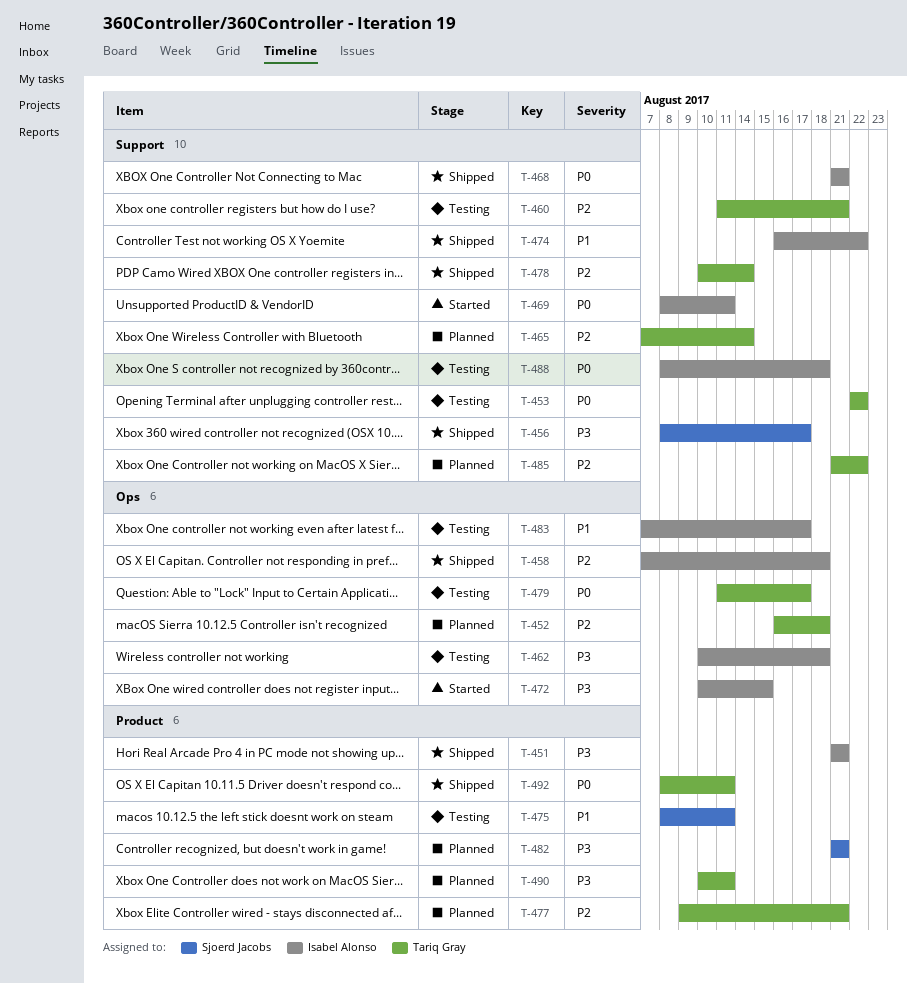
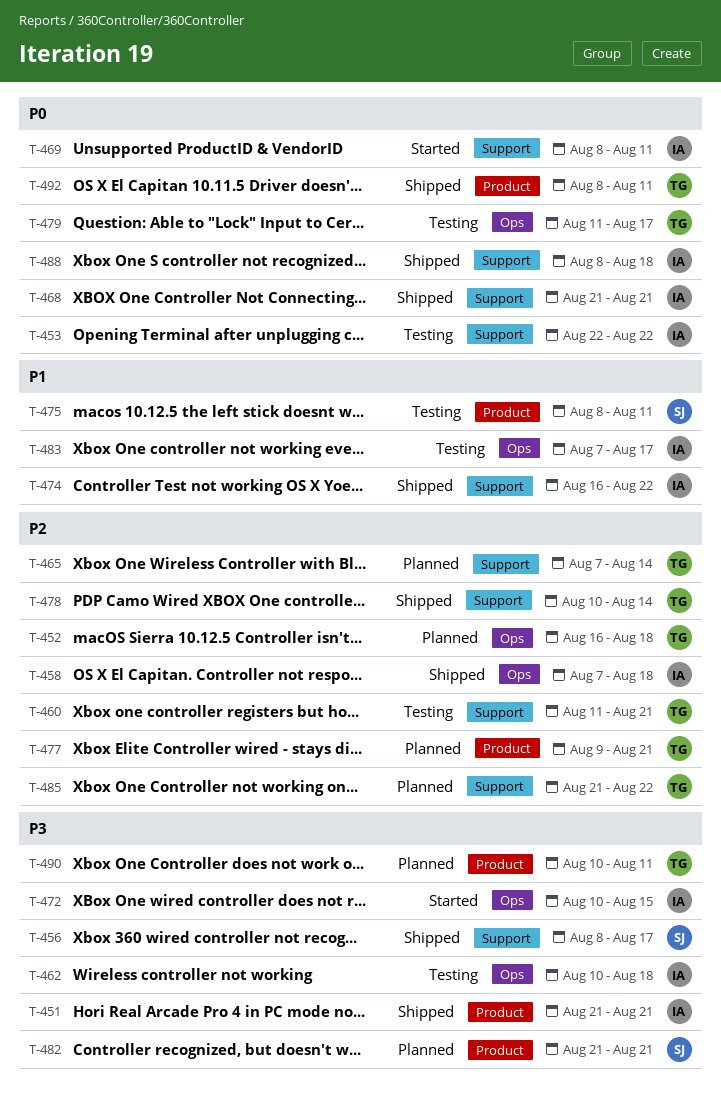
T-453, owner: Tariq Gray -> Isabel Alonso
T-488, status: Testing -> Shipped

